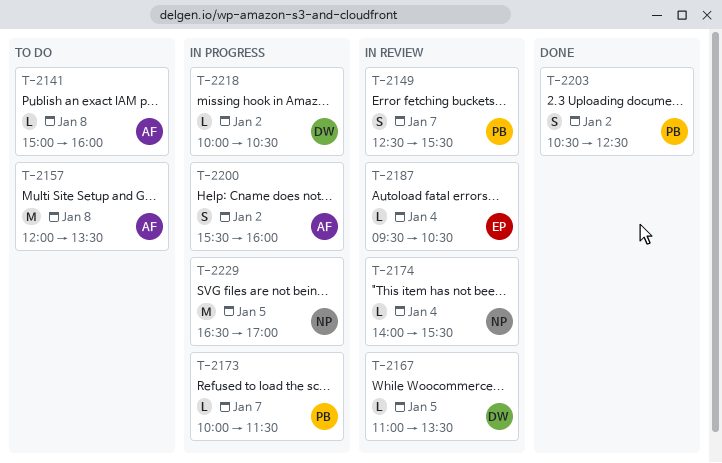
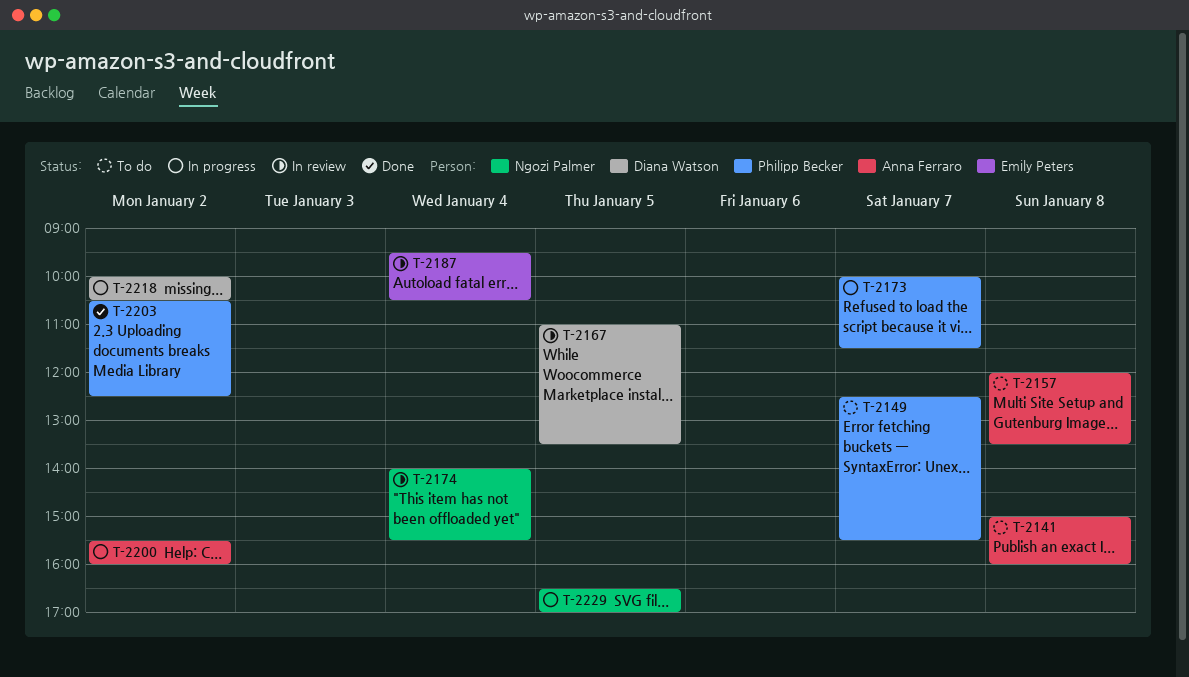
T-2149, status: In review -> To do

